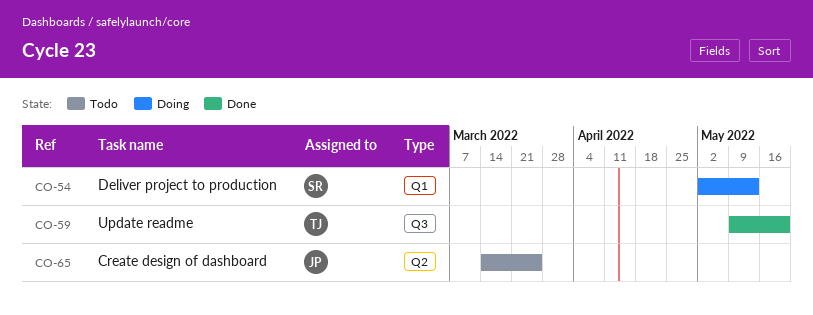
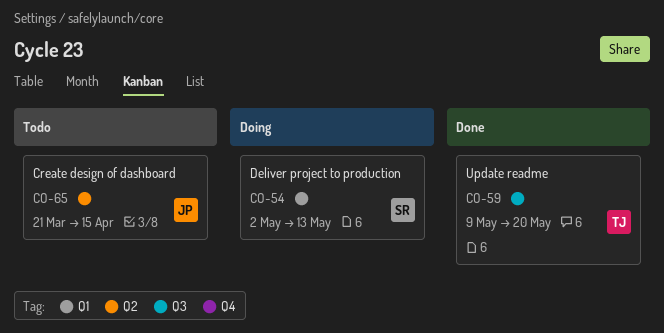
CO-65, start: Mar 14 -> Mar 21
CO-65, due: Mar 25 -> Apr 15

